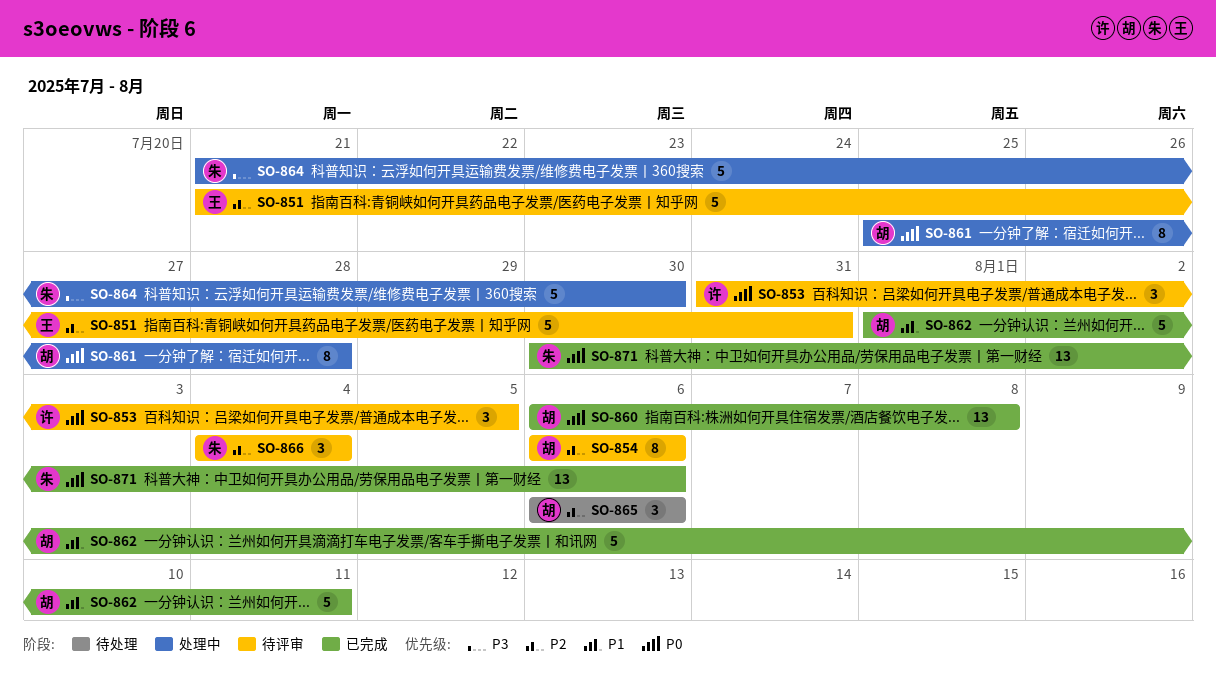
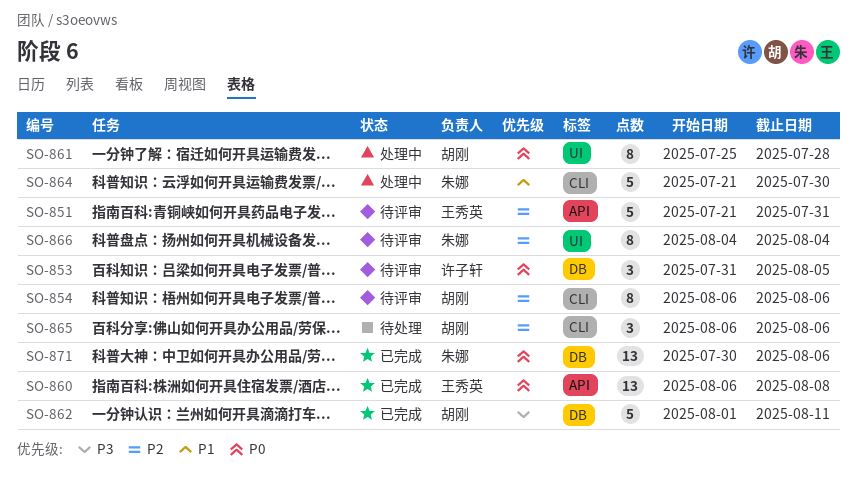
SO-860, owner: 胡刚 -> 王秀英
SO-862, priority: P1 -> P3
SO-864, priority: P3 -> P1
SO-866, estimate: 3 -> 8

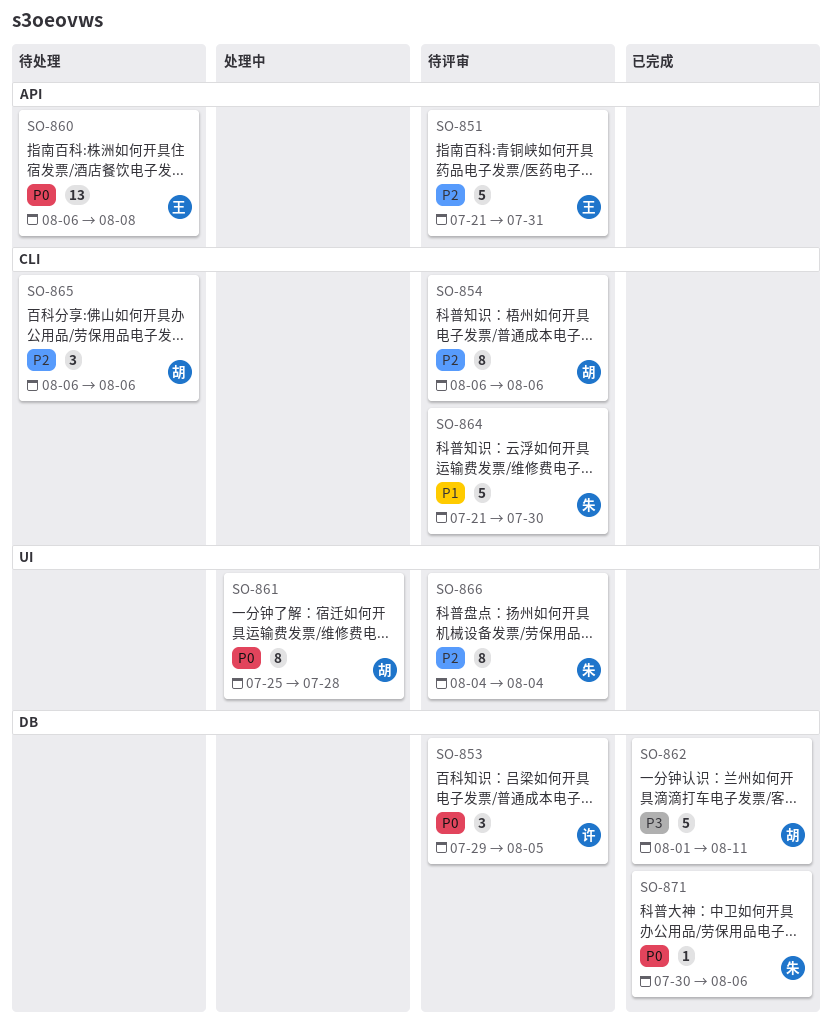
SO-853, start: Jul 31 -> Jul 29
SO-860, status: 已完成 -> 待处理
SO-864, status: 处理中 -> 待评审
SO-871, estimate: 13 -> 1

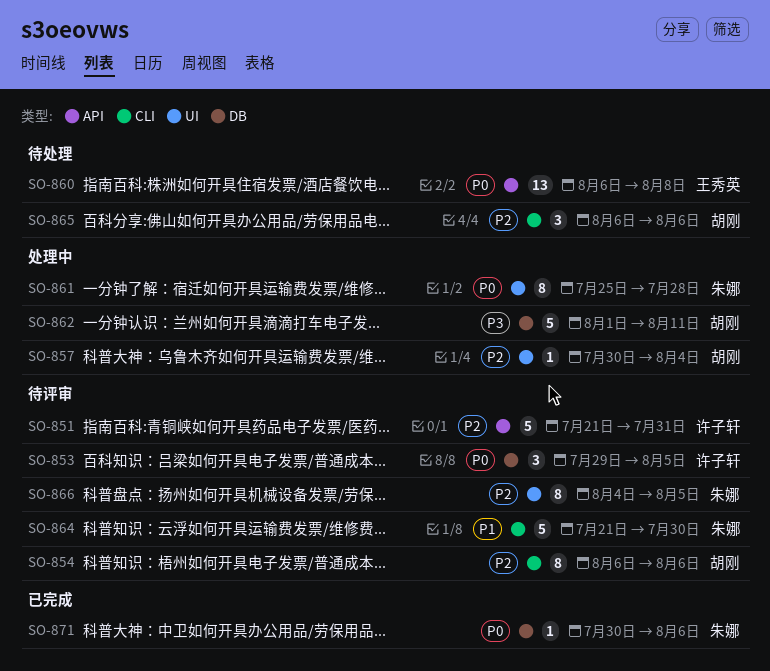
SO-851, owner: 王秀英 -> 许子轩
SO-857: none -> present
SO-861, owner: 胡刚 -> 朱娜
SO-862, status: 已完成 -> 处理中
SO-866, due: Aug 4 -> Aug 5

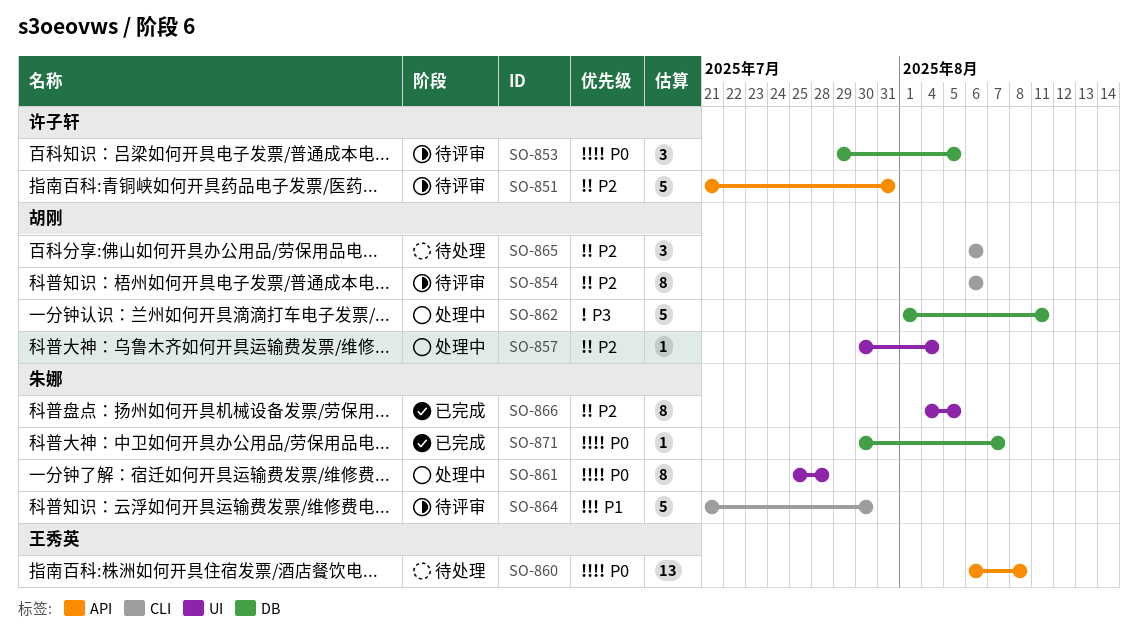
SO-866, status: 待评审 -> 已完成
SO-871, due: Aug 6 -> Aug 7

